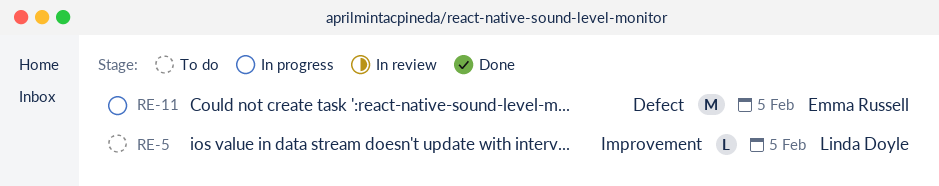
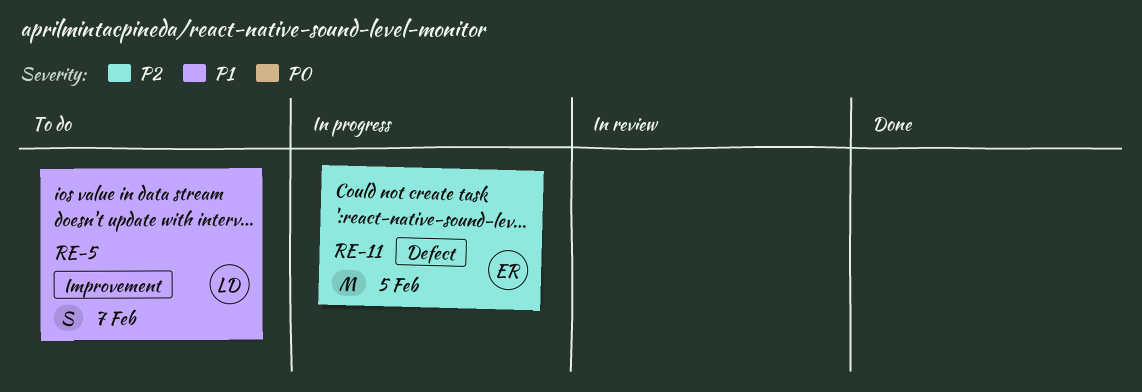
RE-5, estimate: L -> S
RE-5, due: Feb 5 -> Feb 7

